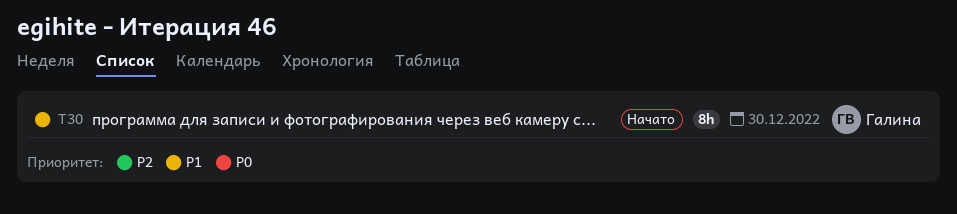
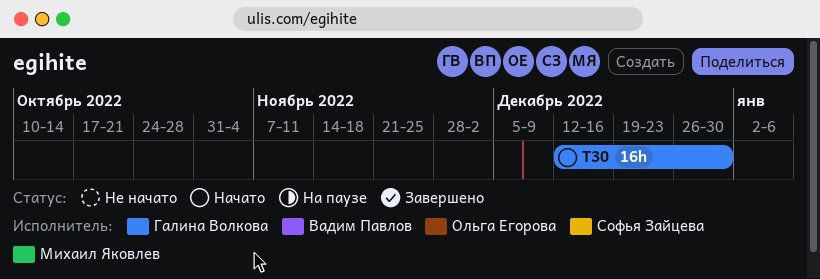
T30, estimate: 8h -> 16h

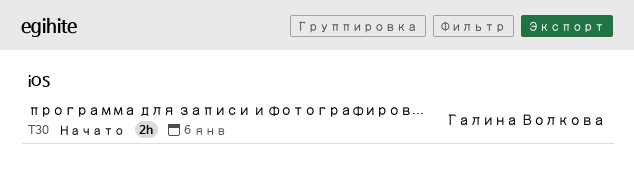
T30, estimate: 16h -> 2h
T30, due: Dec 30 -> Jan 6

